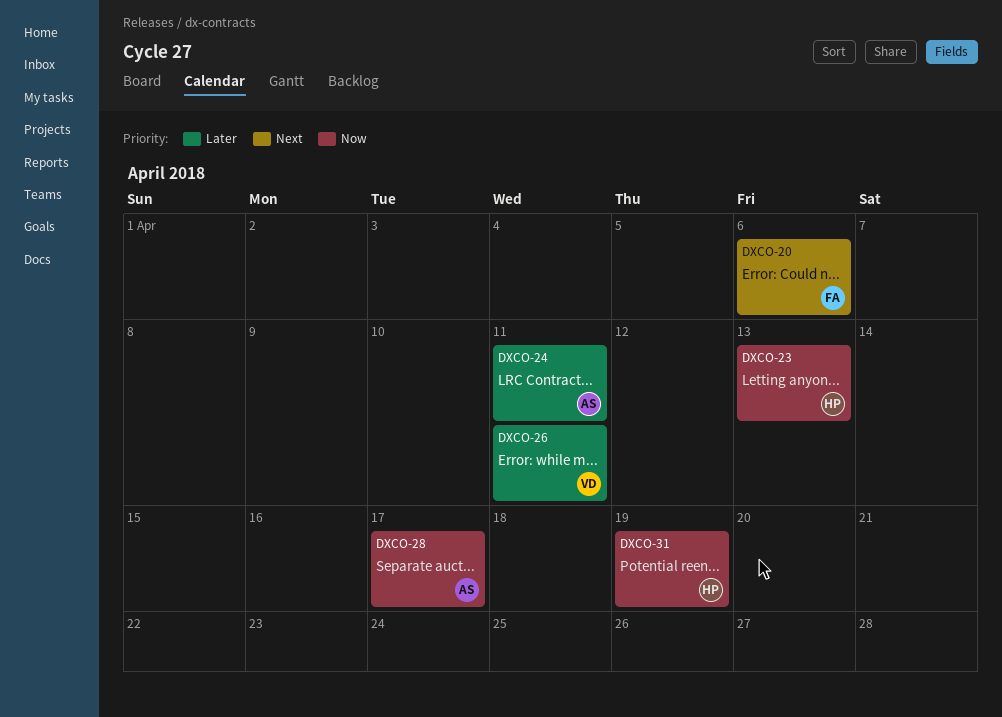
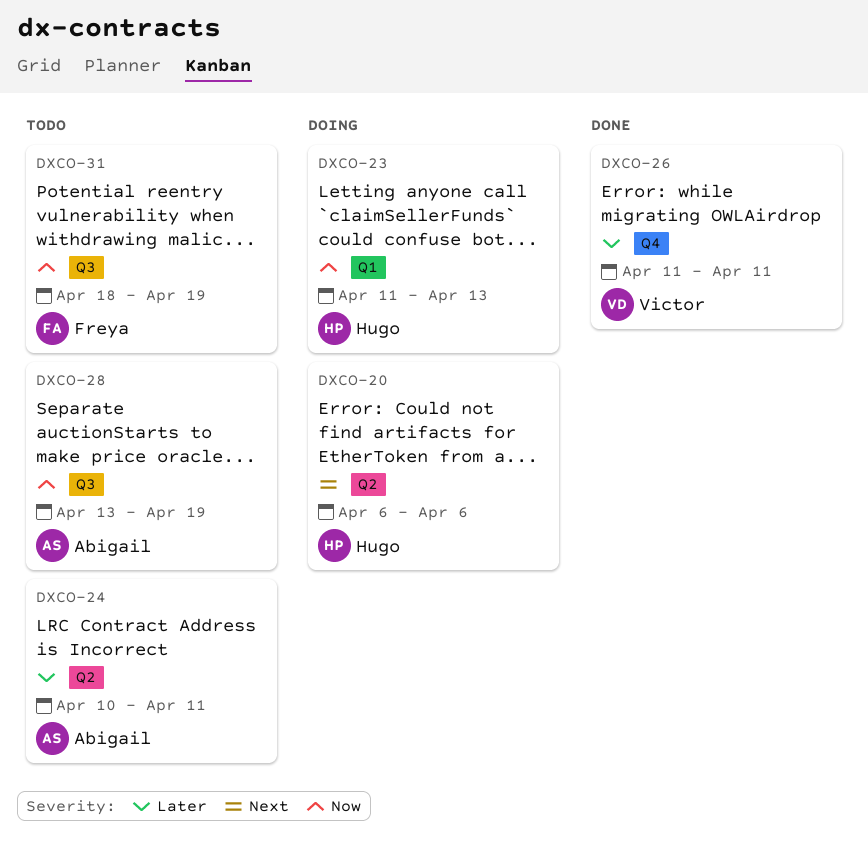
DXCO-20, owner: Freya -> Hugo
DXCO-28, due: Apr 17 -> Apr 19
DXCO-31, owner: Hugo -> Freya

